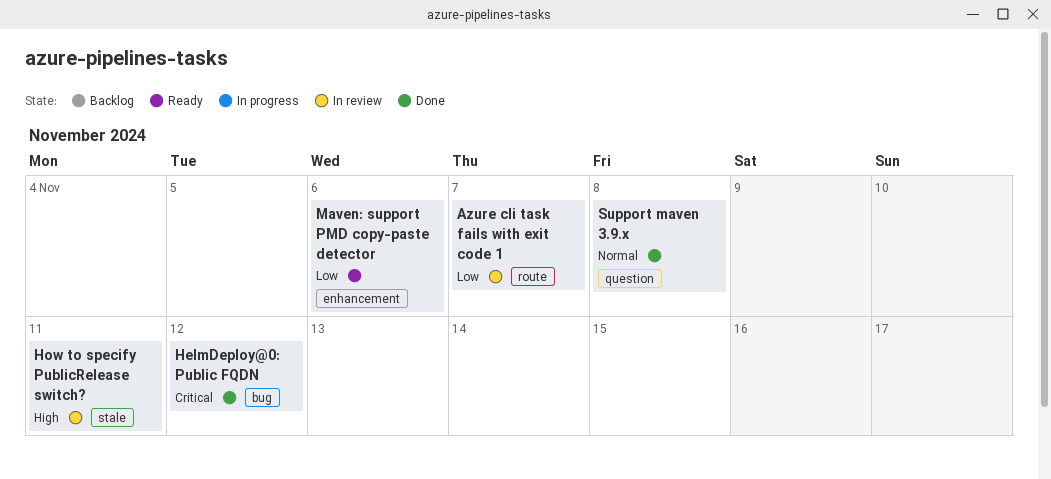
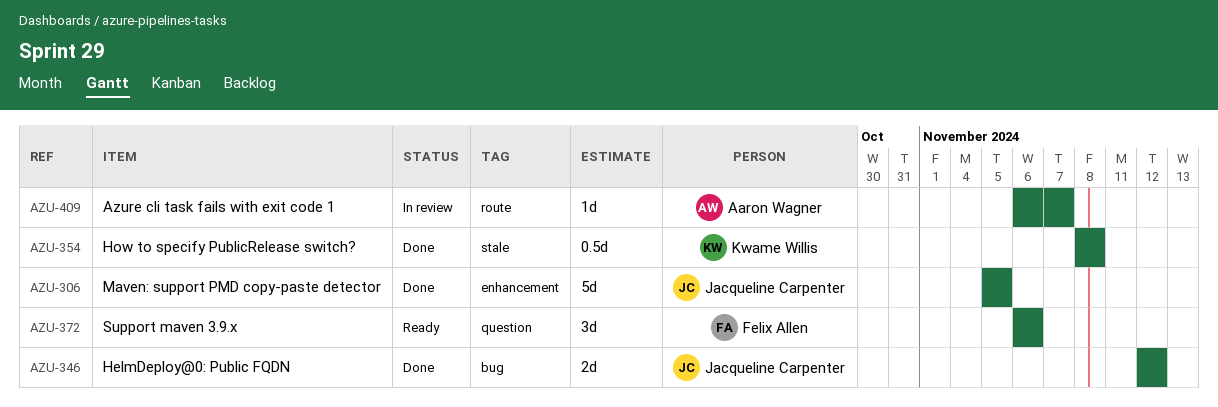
How to specify PublicRelease switch?, status: In review -> Done
How to specify PublicRelease switch?, due: Nov 11 -> Nov 8
Maven: support PMD copy-paste detector, status: Ready -> Done
Maven: support PMD copy-paste detector, due: Nov 6 -> Nov 5
Support maven 3.9.x, status: Done -> Ready
Support maven 3.9.x, due: Nov 8 -> Nov 6

